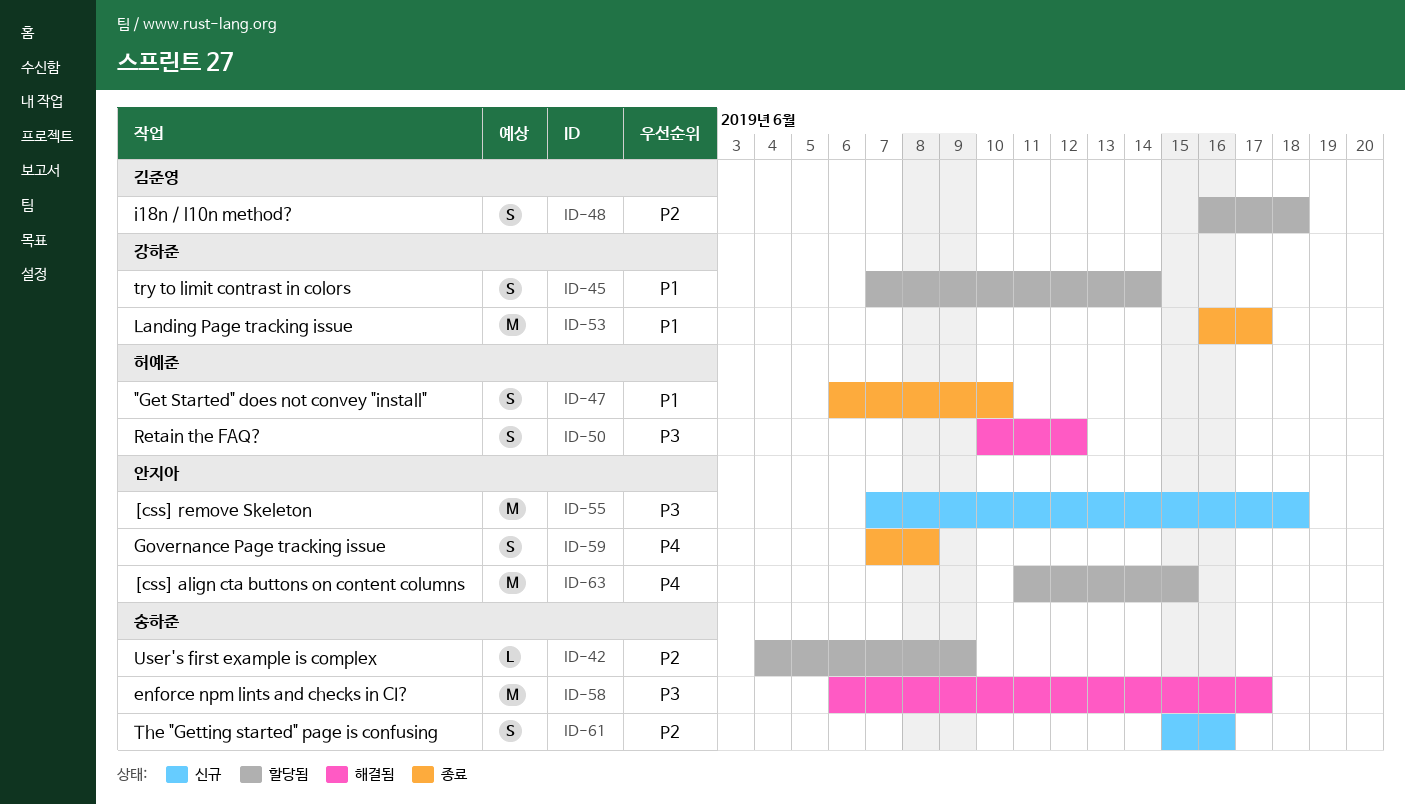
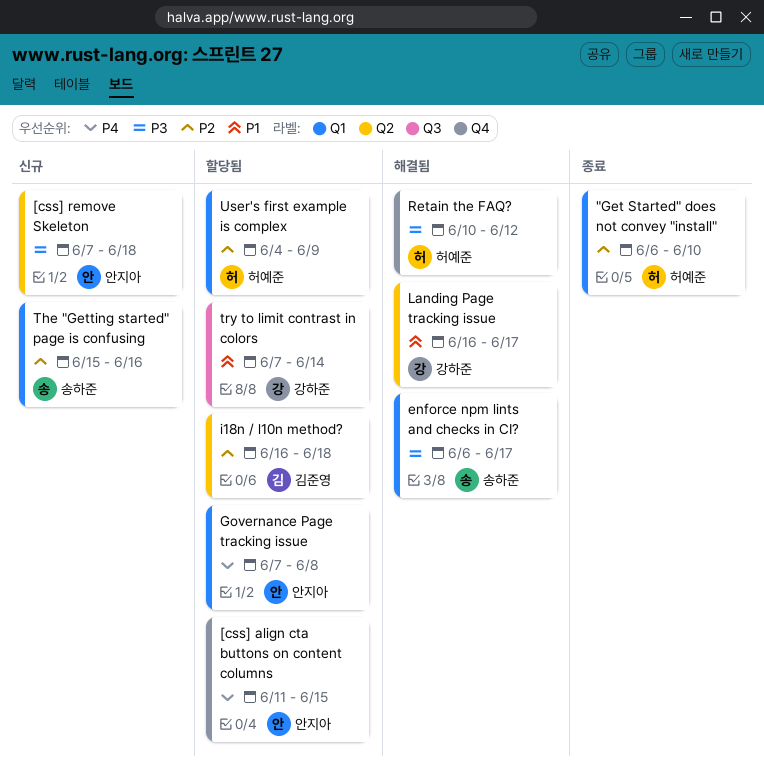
"Get Started" does not convey "install", priority: P1 -> P2
Governance Page tracking issue, status: 종료 -> 할당됨
Landing Page tracking issue, status: 종료 -> 해결됨
User's first example is complex, owner: 송하준 -> 허예준

